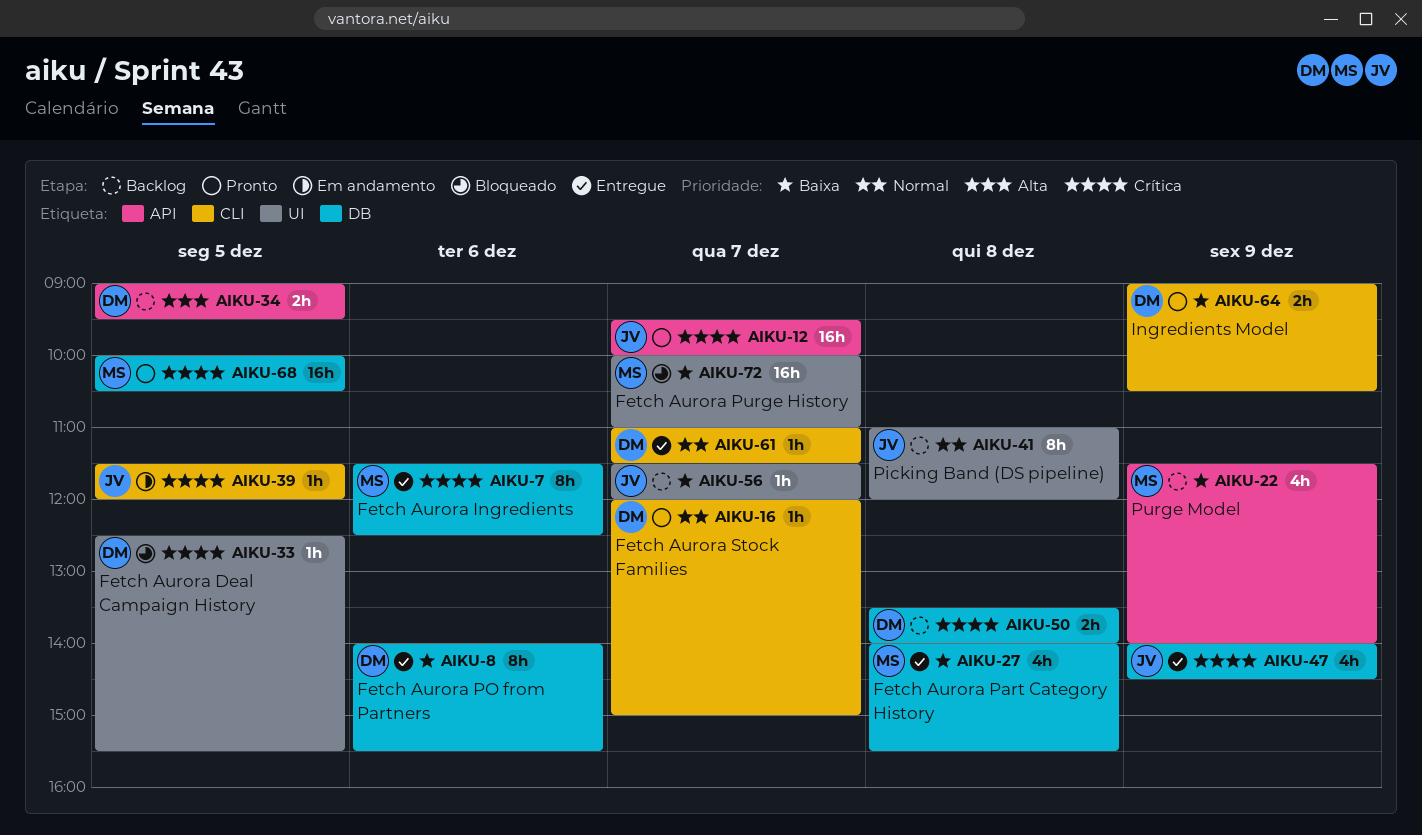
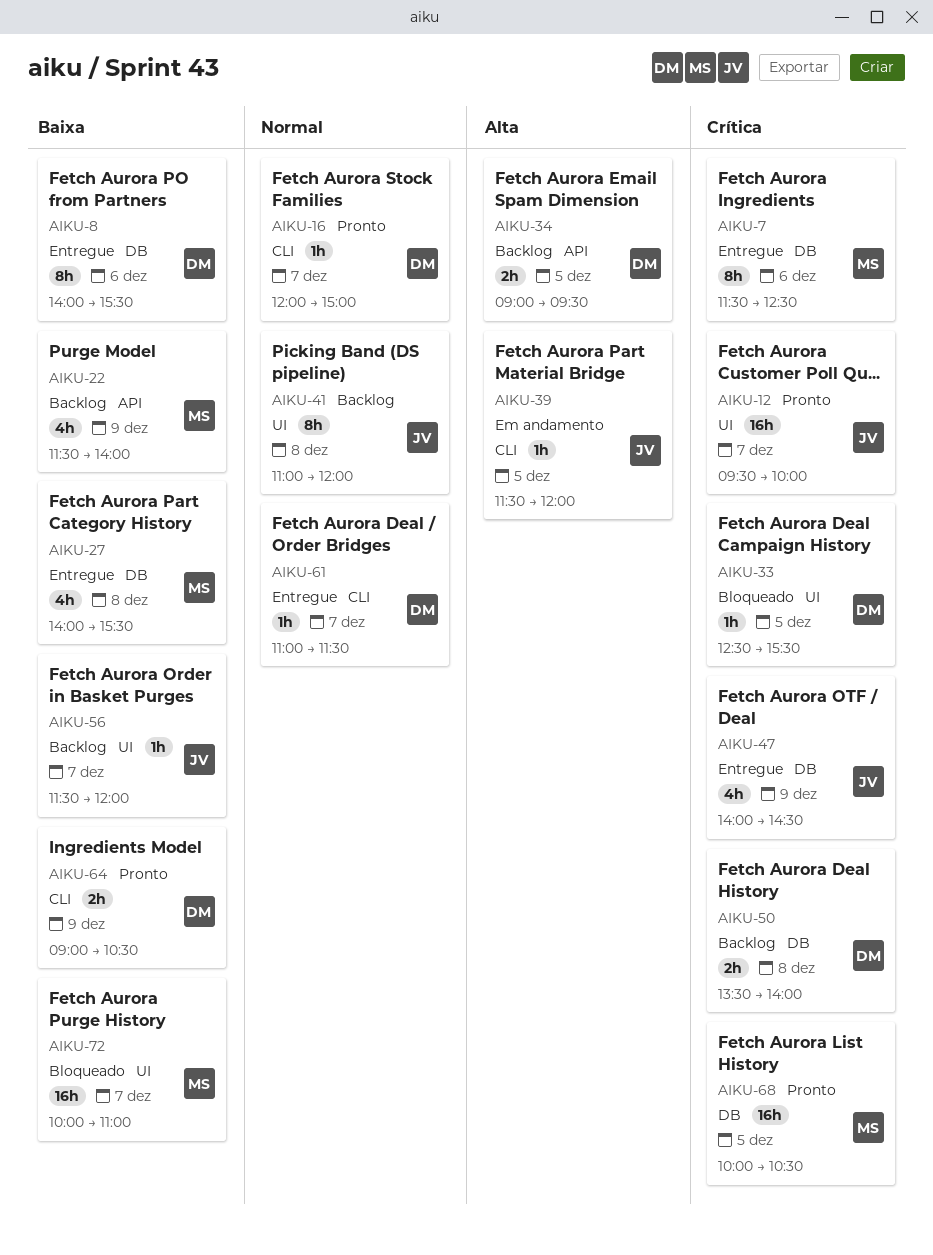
AIKU-12, label: API -> UI
AIKU-39, priority: Crítica -> Alta

